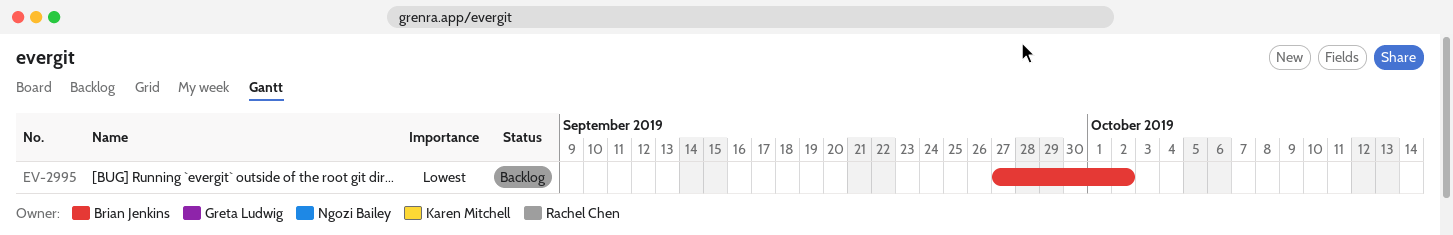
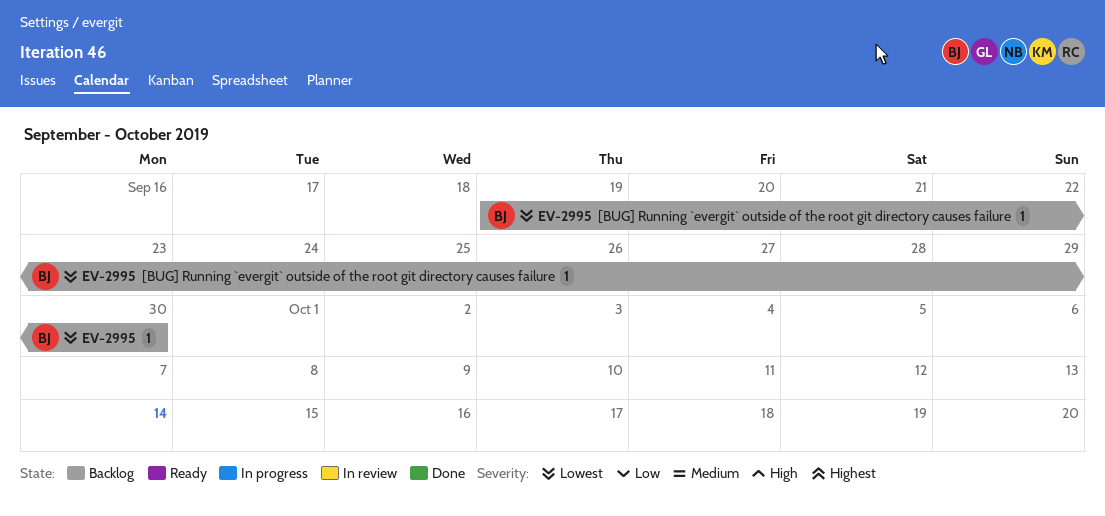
EV-2995, start: Sep 27 -> Sep 19
EV-2995, due: Oct 2 -> Sep 30

